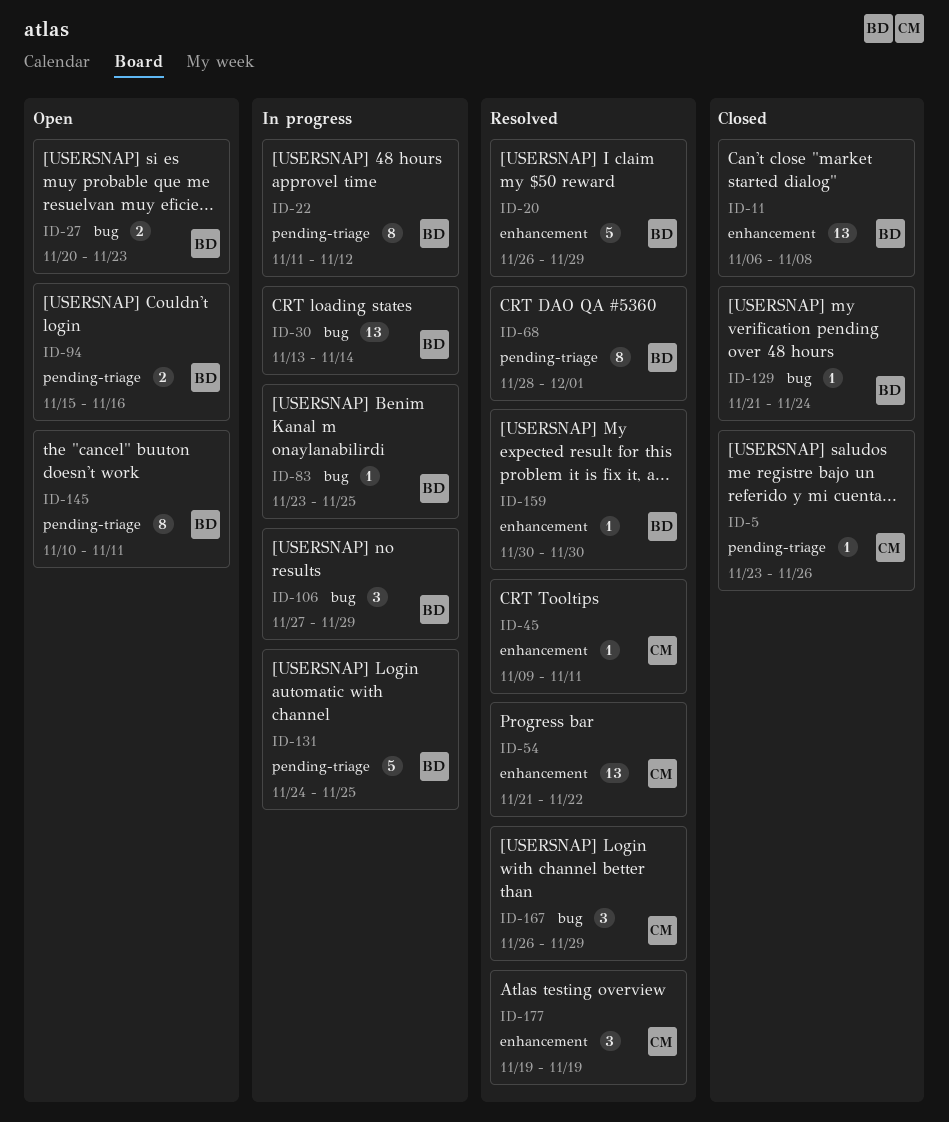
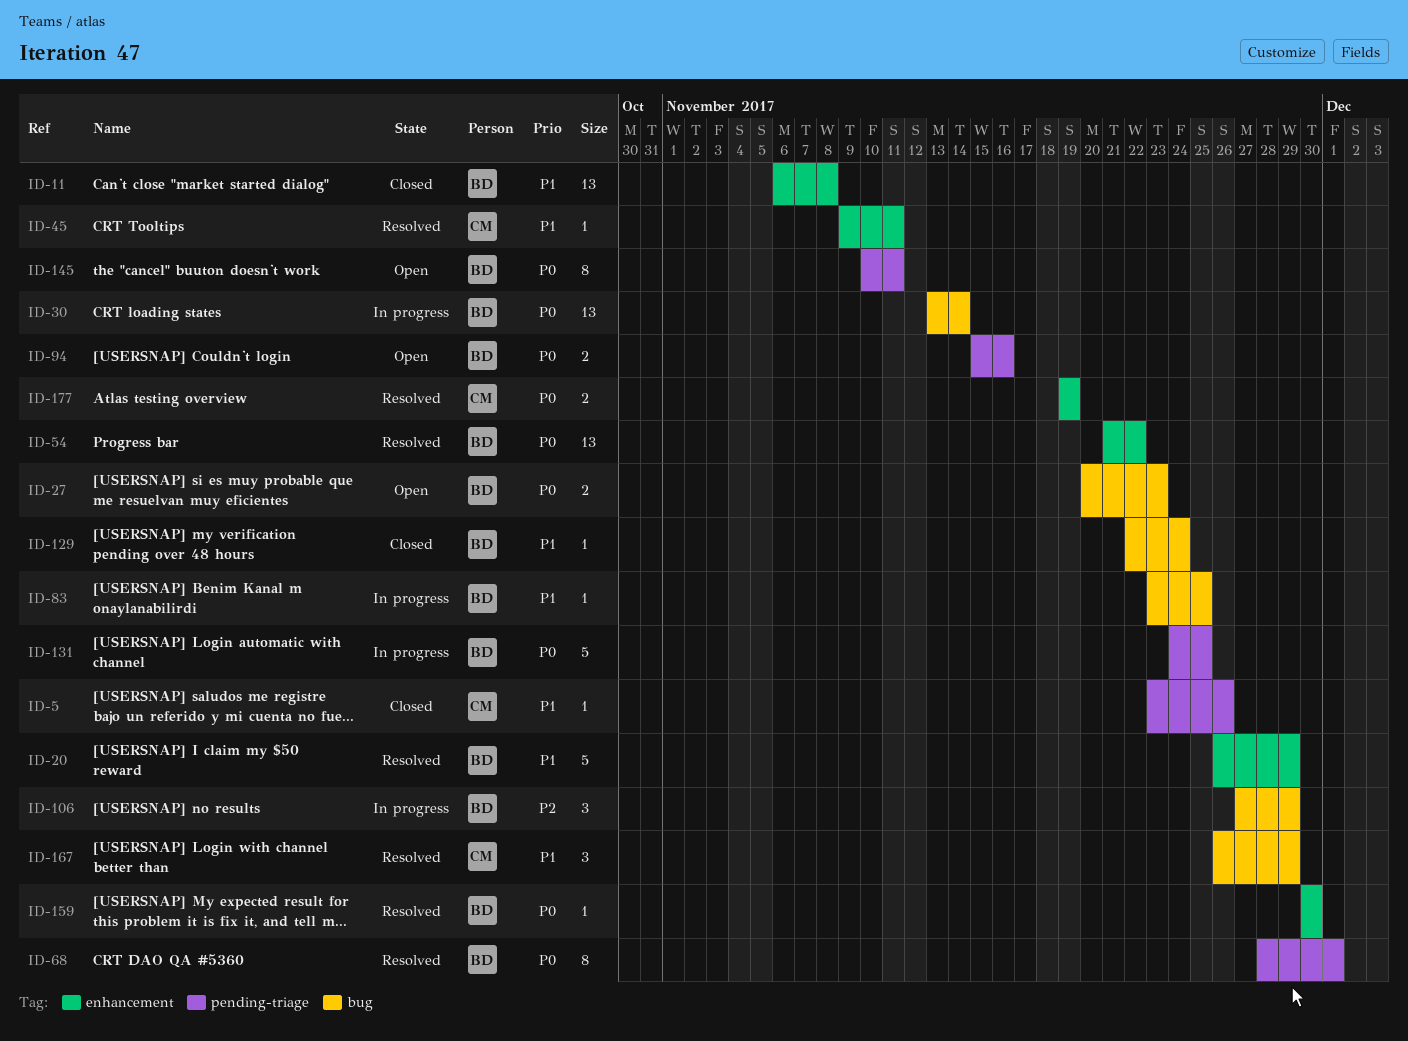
ID-22: present -> none
ID-54, owner: CM -> BD
ID-129, start: Nov 21 -> Nov 22
ID-177, estimate: 3 -> 2

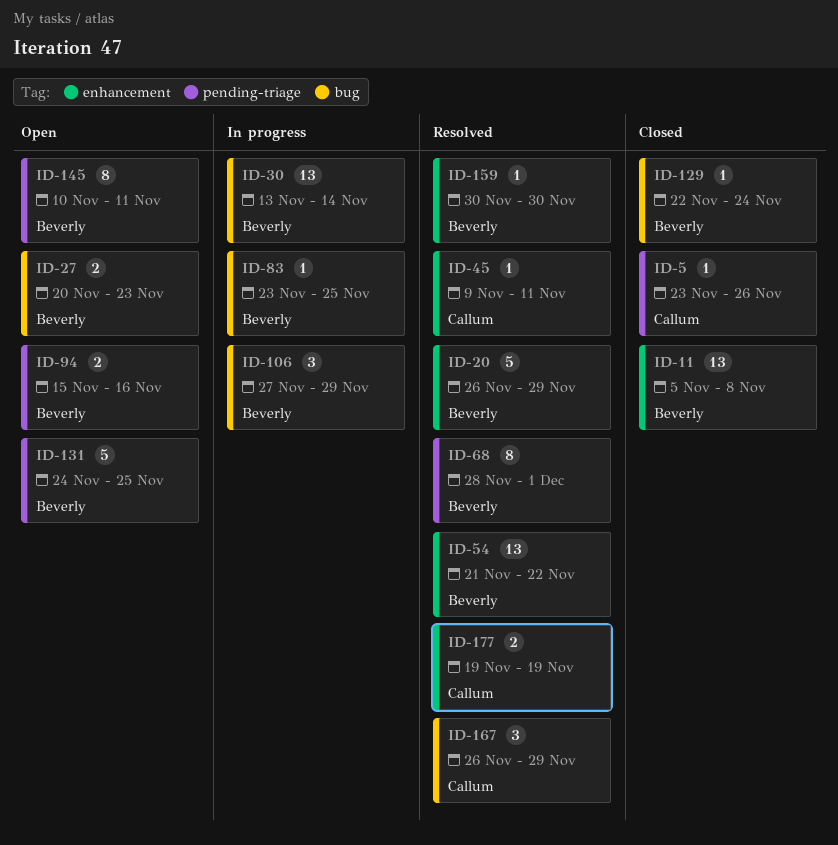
ID-11, start: Nov 6 -> Nov 5
ID-131, status: In progress -> Open

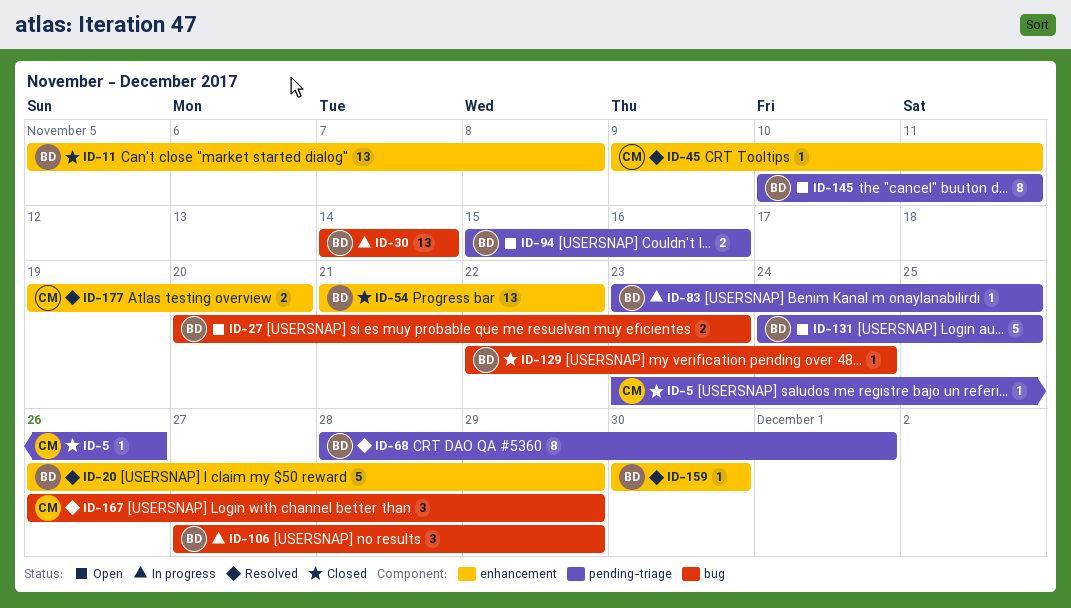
ID-30, start: Nov 13 -> Nov 14
ID-54, status: Resolved -> Closed
ID-83, label: bug -> pending-triage
ID-177, due: Nov 19 -> Nov 20

